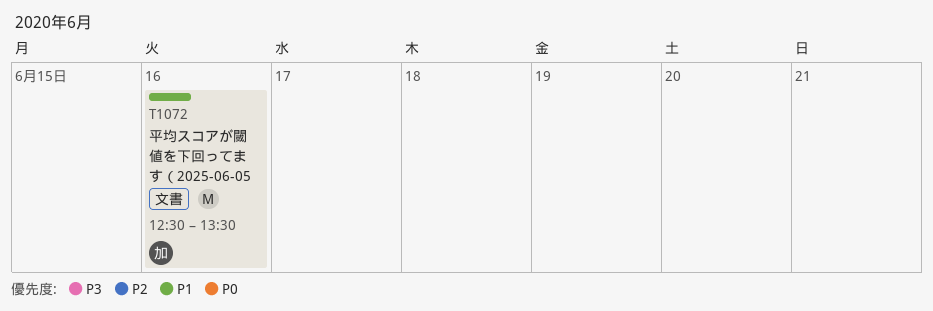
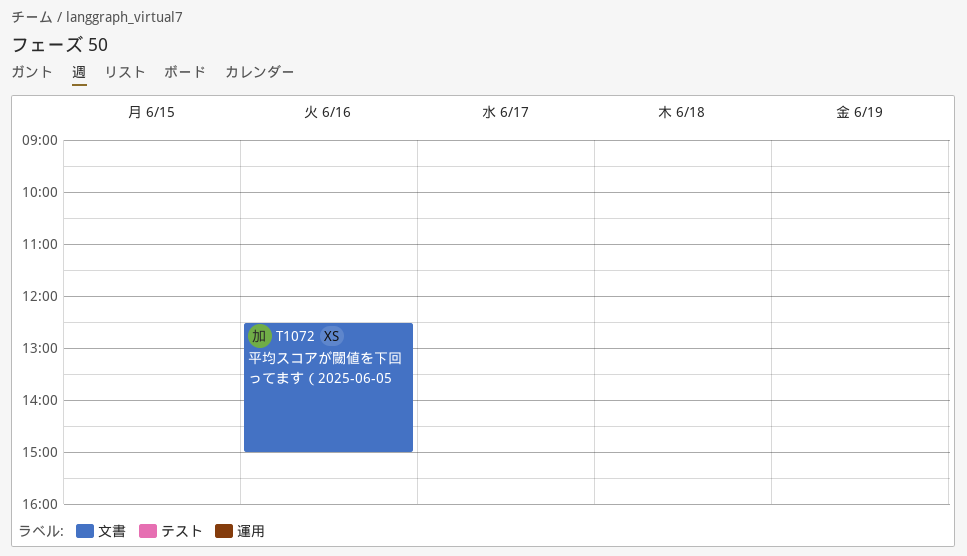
T1072, estimate: M -> XS
T1072, ends: 13:30 -> 15:00

